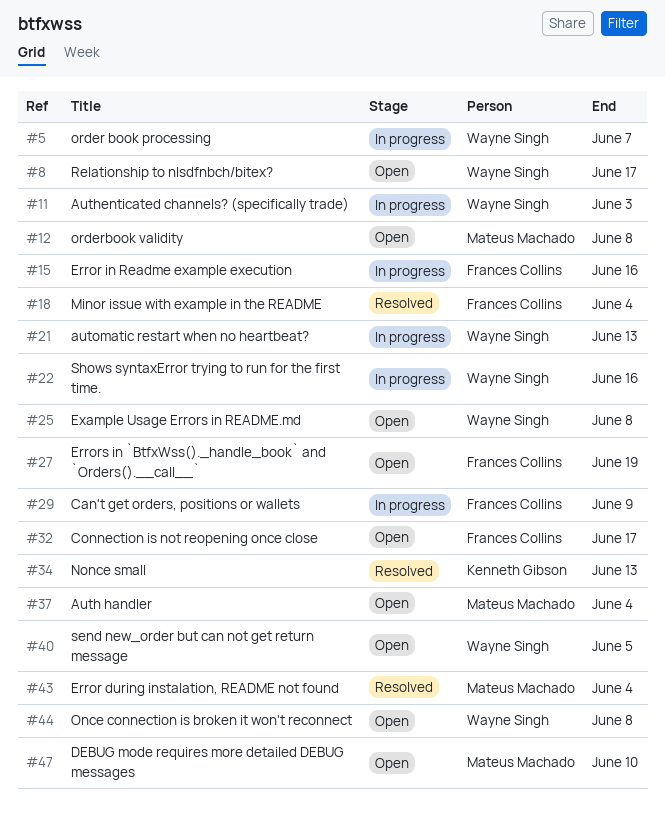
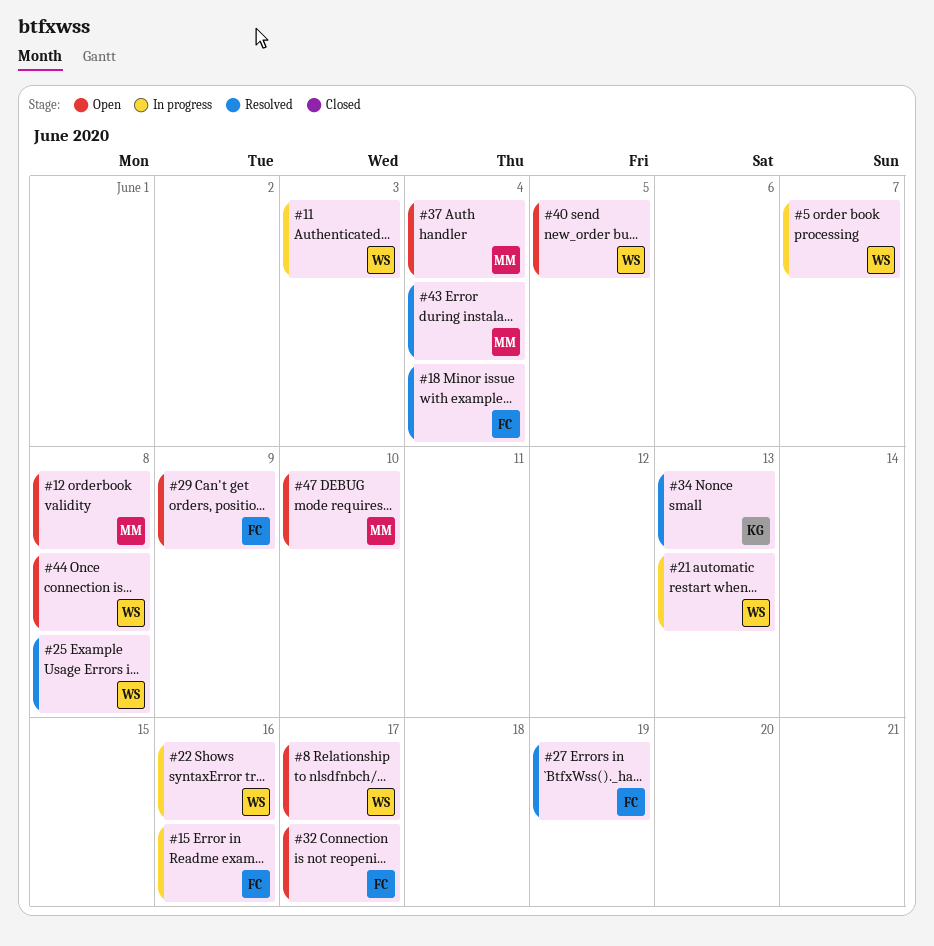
#25, status: Open -> Resolved
#27, status: Open -> Resolved
#29, status: In progress -> Open

